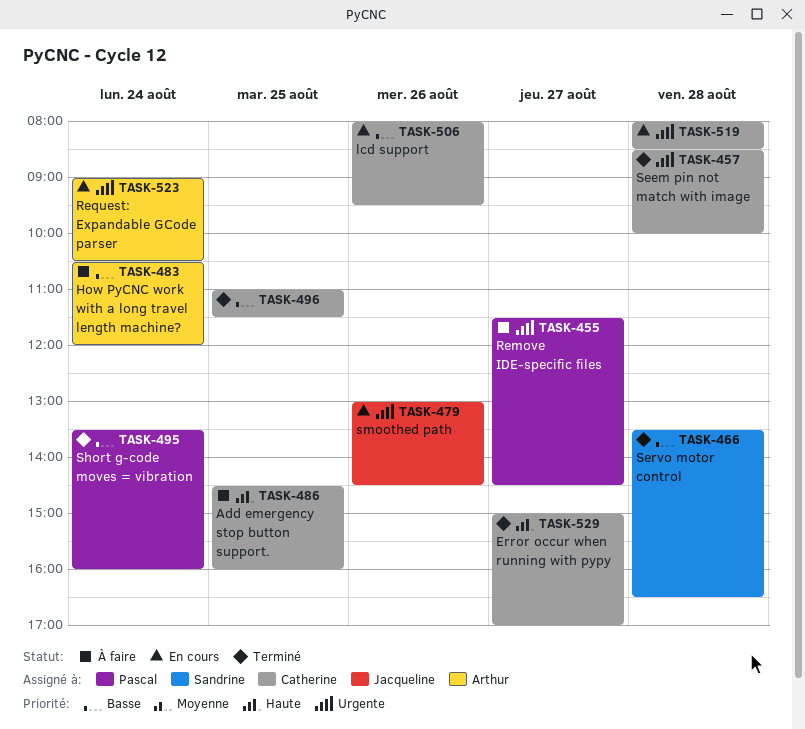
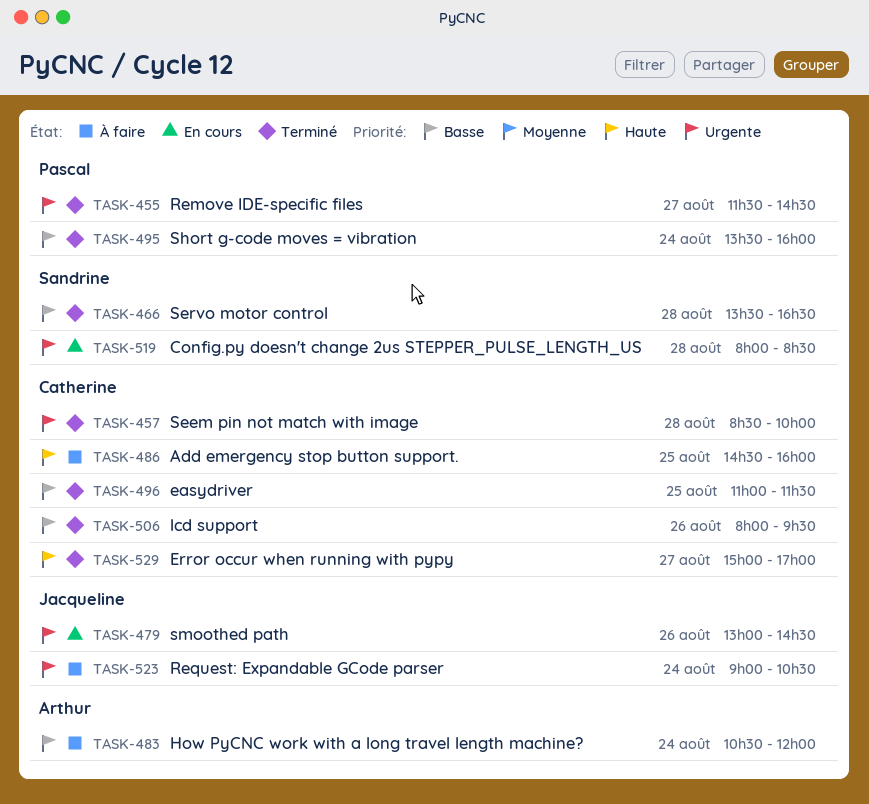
TASK-455, status: À faire -> Terminé
TASK-506, status: En cours -> Terminé
TASK-519, owner: Catherine -> Sandrine
TASK-523, status: En cours -> À faire
TASK-523, owner: Arthur -> Jacqueline

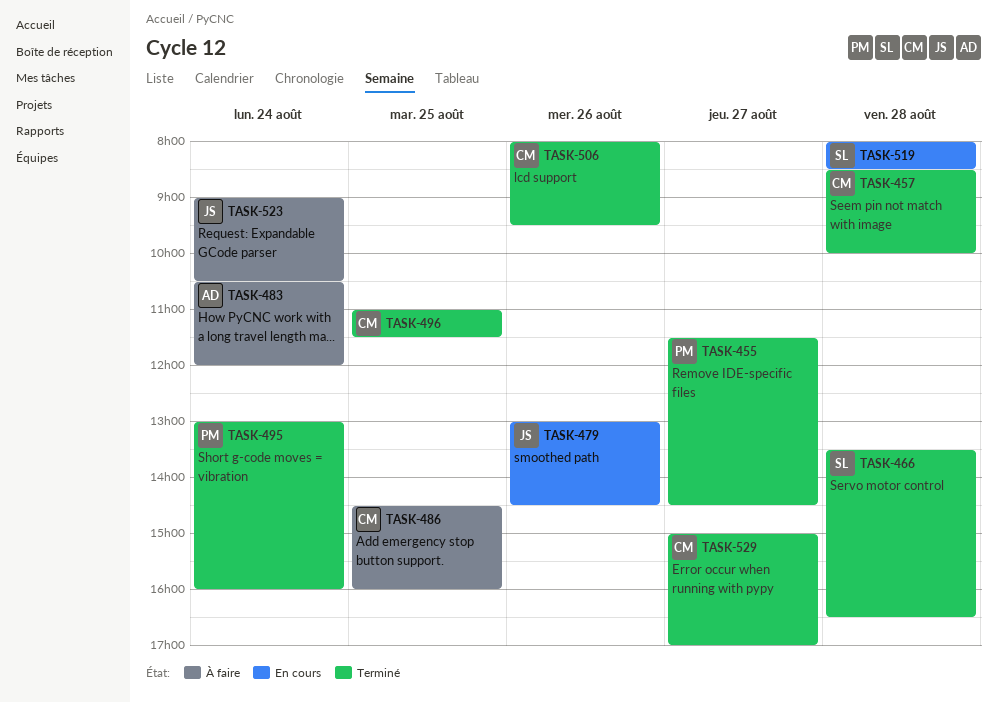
TASK-495, begins: 13:30 -> 13:00

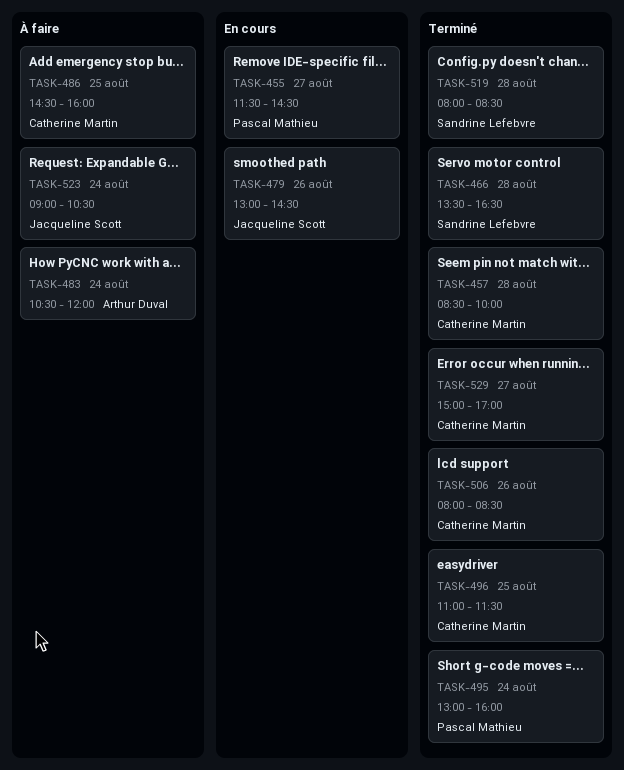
TASK-455, status: Terminé -> En cours
TASK-506, ends: 09:30 -> 08:30
TASK-519, status: En cours -> Terminé

